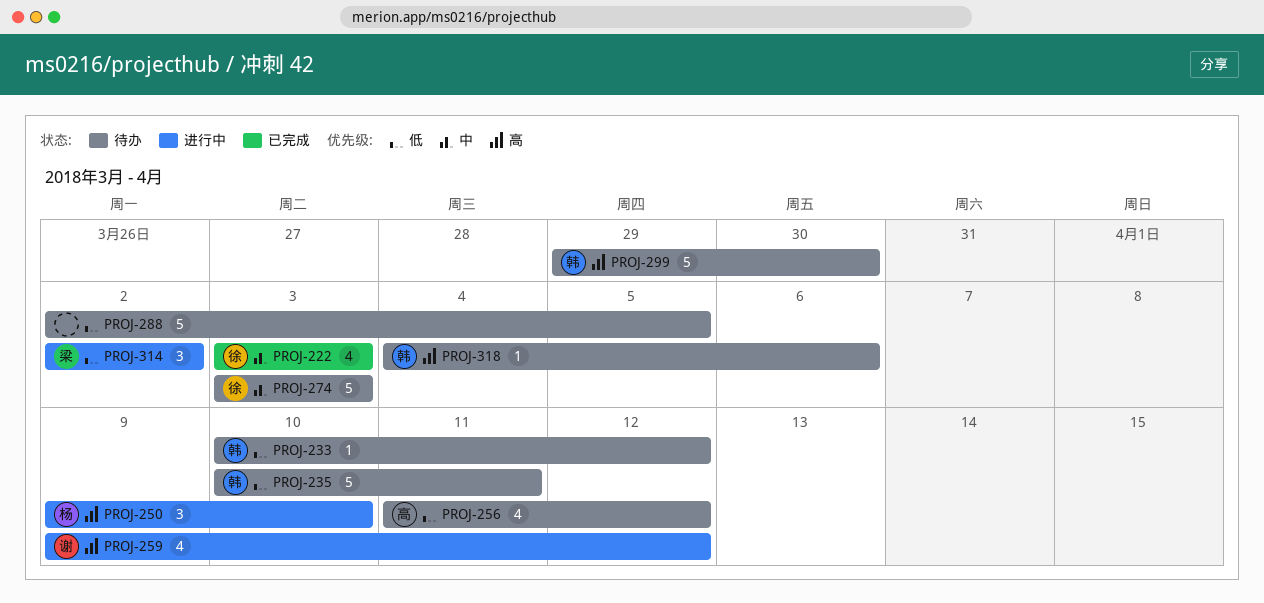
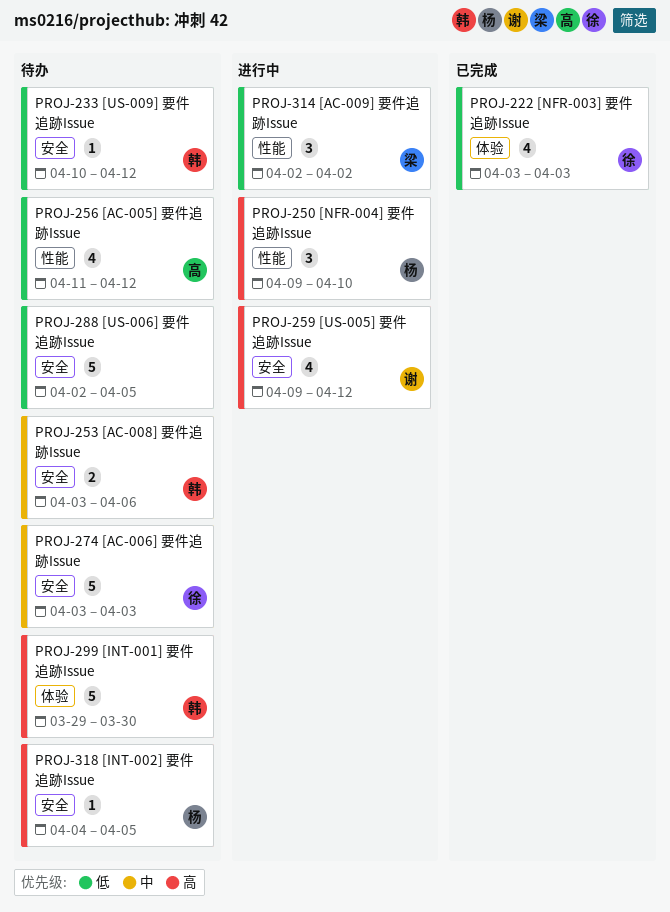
PROJ-222, priority: 中 -> 低
PROJ-235: present -> none
PROJ-253: none -> present
PROJ-318, owner: 韩 -> 杨
PROJ-318, due: Apr 6 -> Apr 5

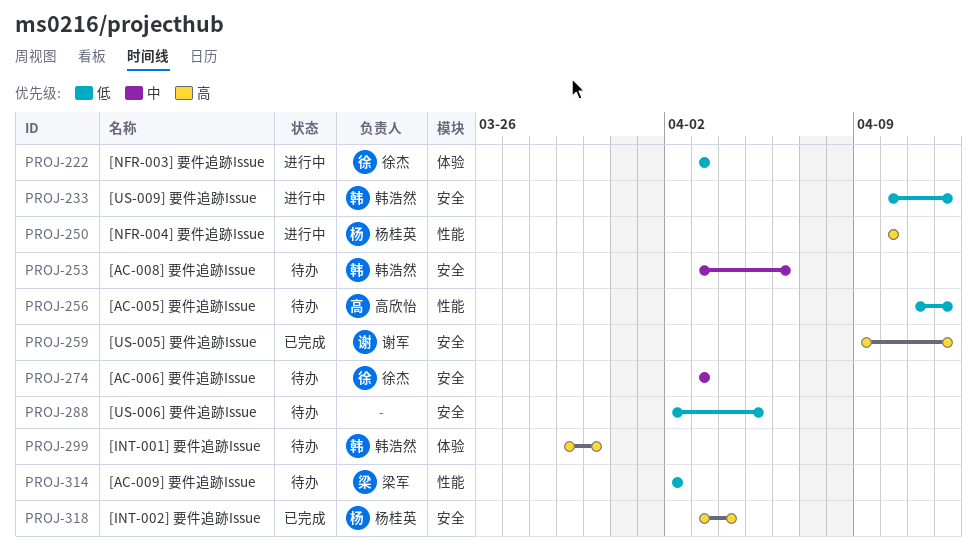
PROJ-222, status: 已完成 -> 进行中
PROJ-233, status: 待办 -> 进行中
PROJ-250, start: Apr 9 -> Apr 10
PROJ-259, status: 进行中 -> 已完成
PROJ-314, status: 进行中 -> 待办
PROJ-318, status: 待办 -> 已完成
PROJ-318, start: Apr 4 -> Apr 3
PROJ-318, due: Apr 5 -> Apr 4

